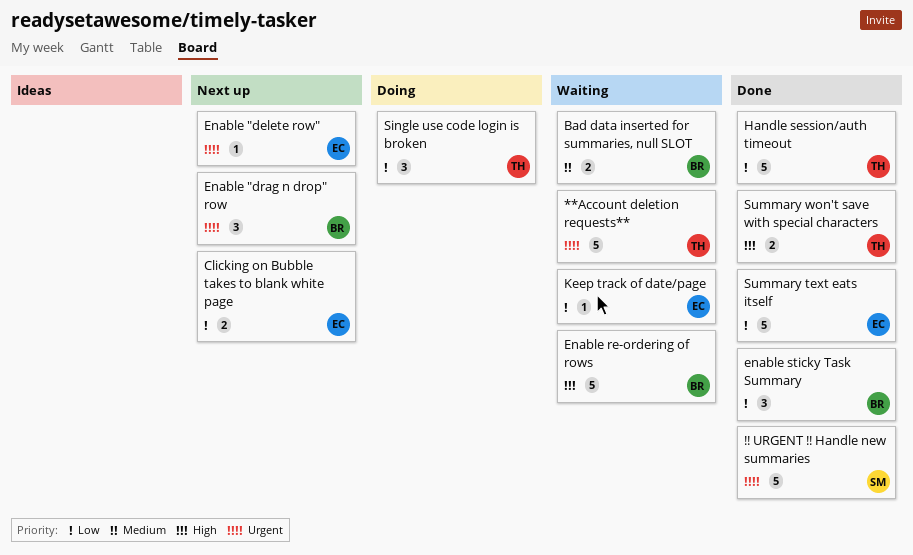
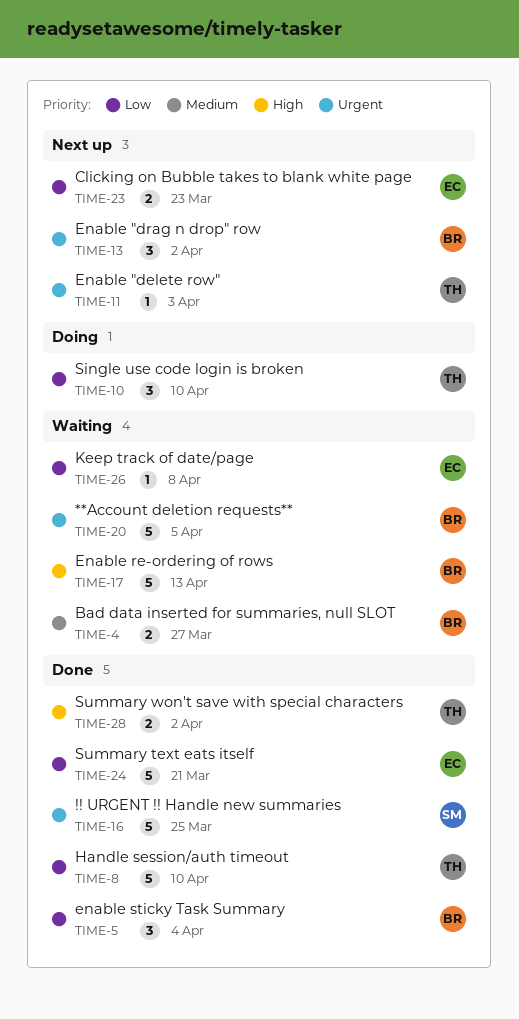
**Account deletion requests**, owner: TH -> BR
Enable "delete row", owner: EC -> TH

